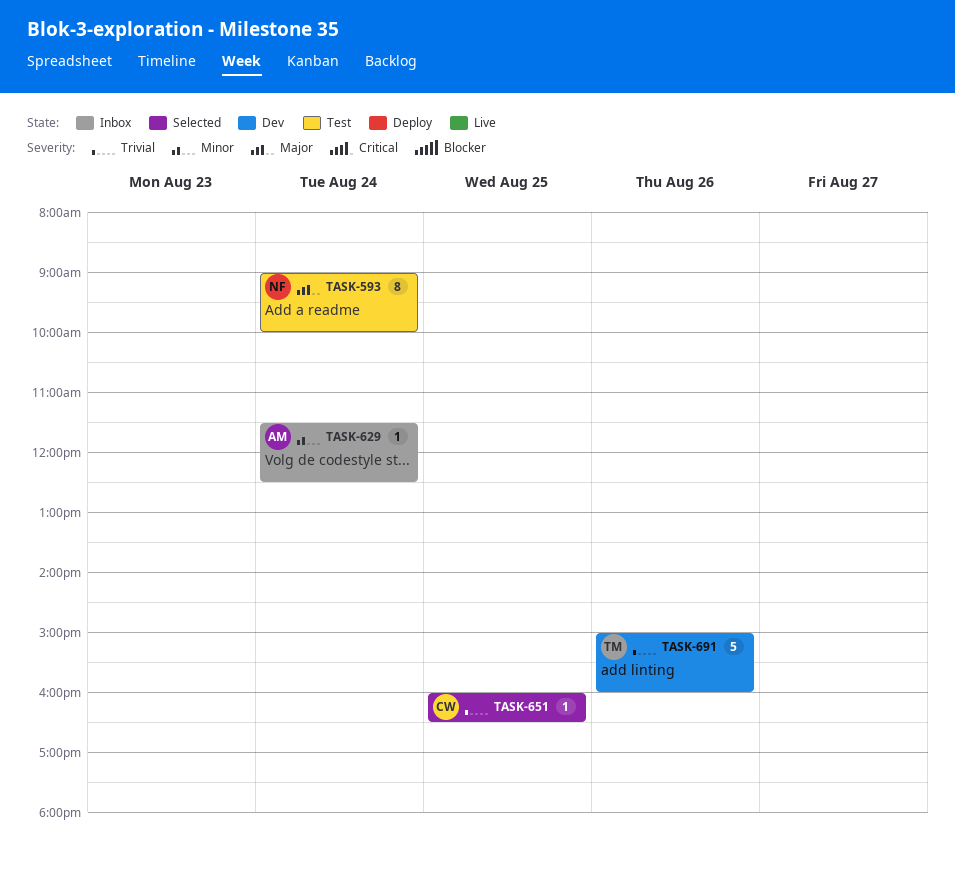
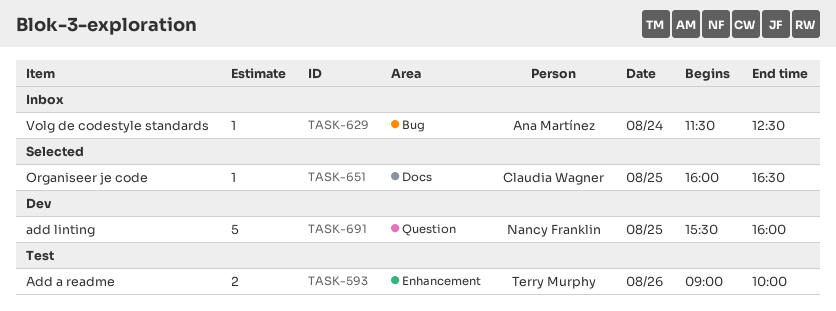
TASK-593, owner: Nancy Franklin -> Terry Murphy
TASK-593, estimate: 8 -> 2
TASK-593, day: Aug 24 -> Aug 26
TASK-691, owner: Terry Murphy -> Nancy Franklin
TASK-691, day: Aug 26 -> Aug 25
TASK-691, begins: 15:00 -> 15:30

